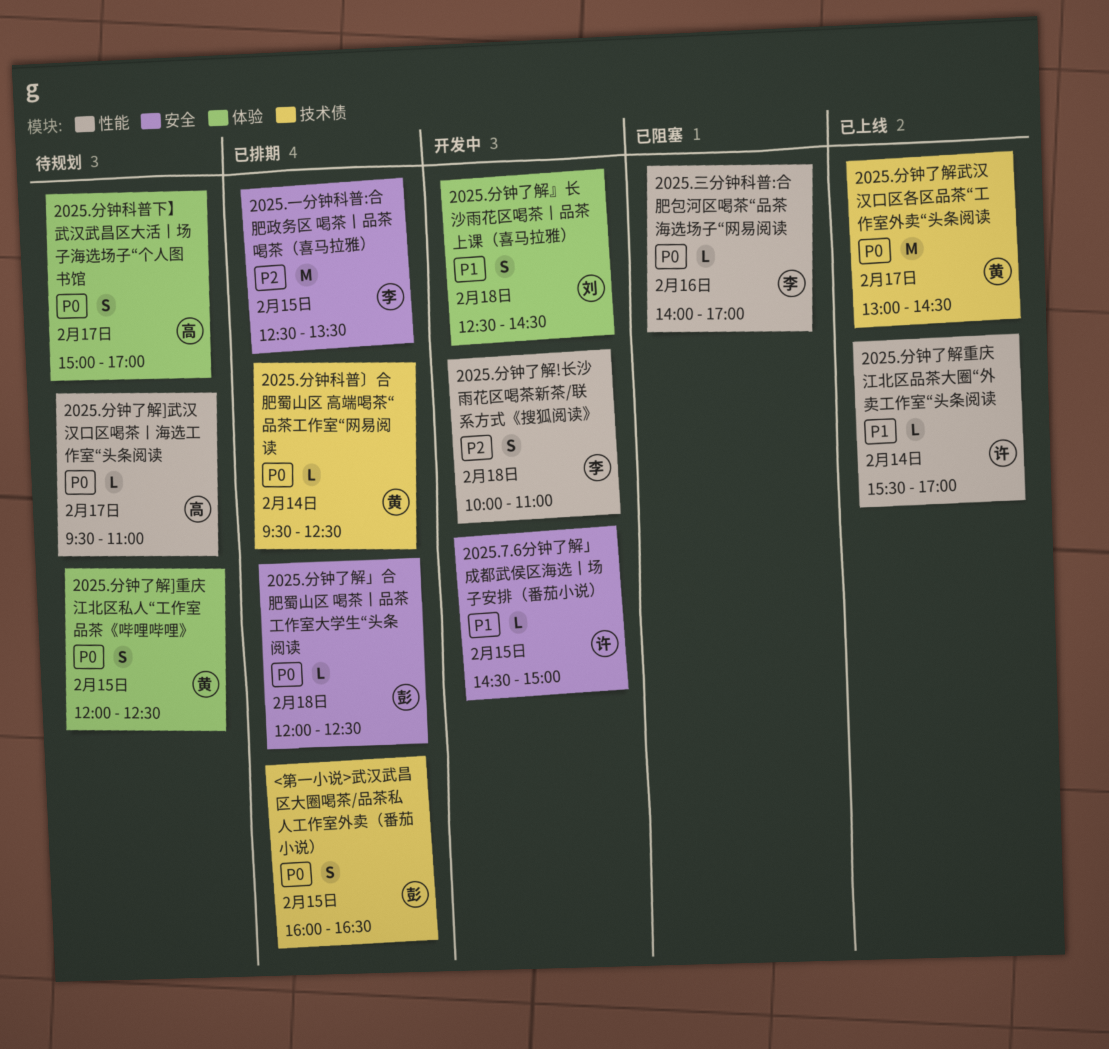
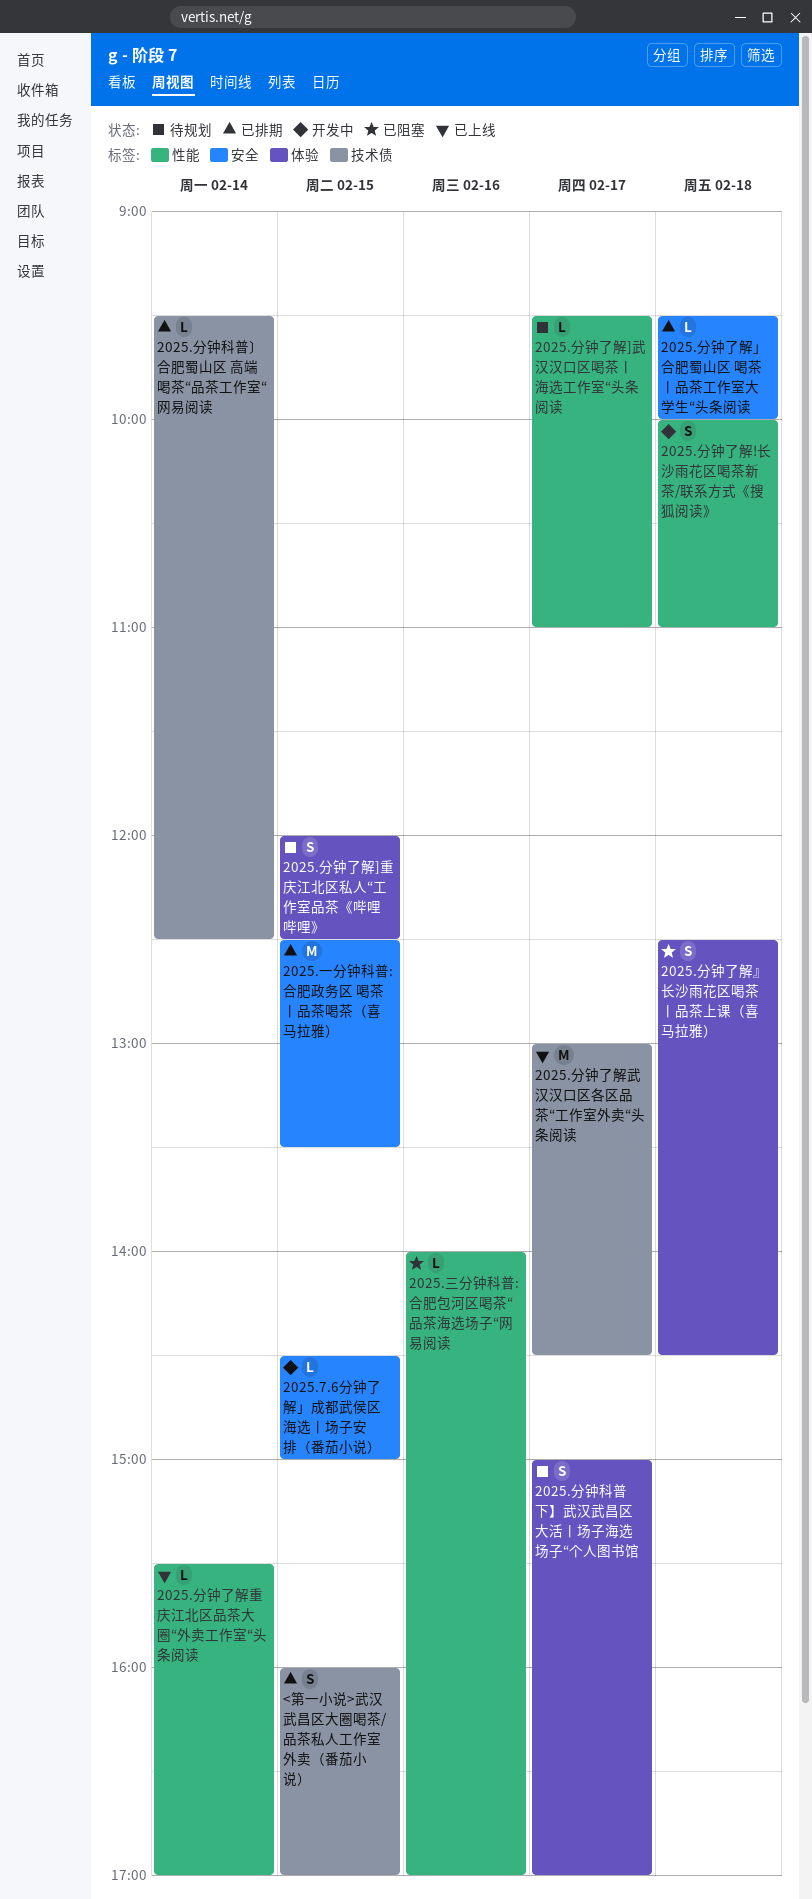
2025.分钟了解」合肥蜀山区 喝茶丨品茶工作室大学生“头条阅读, begins: 12:00 -> 09:30
2025.分钟了解」合肥蜀山区 喝茶丨品茶工作室大学生“头条阅读, ends: 12:30 -> 10:00
2025.分钟了解』长沙雨花区喝茶丨品茶上课（喜马拉雅）, status: 开发中 -> 已阻塞
<第一小说>武汉武昌区大圈喝茶/品茶私人工作室外卖（番茄小说）, ends: 16:30 -> 17:00

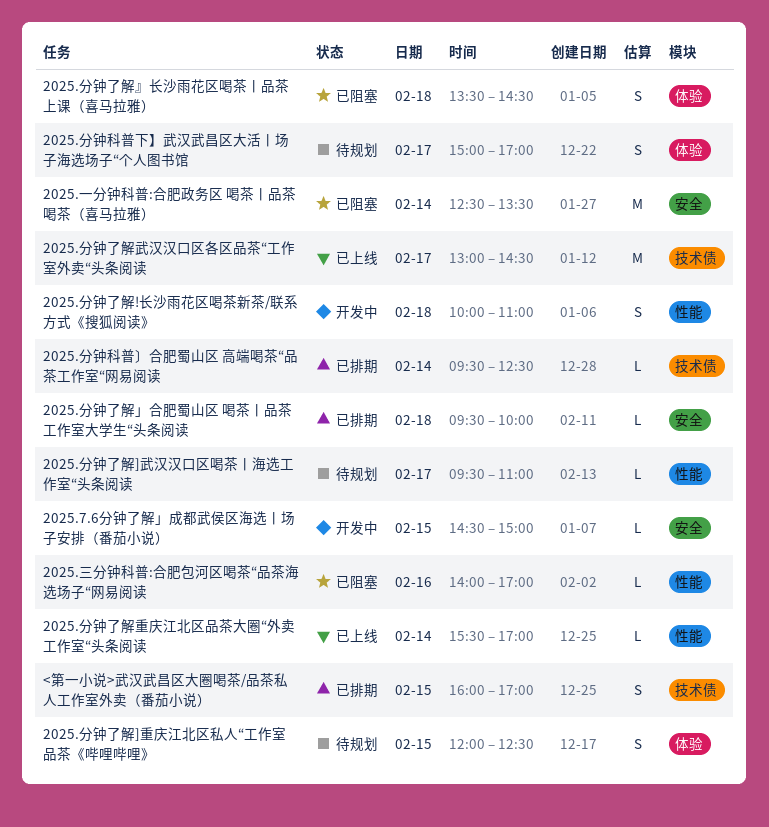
2025.一分钟科普:合肥政务区 喝茶丨品茶喝茶（喜马拉雅）, status: 已排期 -> 已阻塞
2025.一分钟科普:合肥政务区 喝茶丨品茶喝茶（喜马拉雅）, day: Feb 15 -> Feb 14
2025.分钟了解』长沙雨花区喝茶丨品茶上课（喜马拉雅）, begins: 12:30 -> 13:30

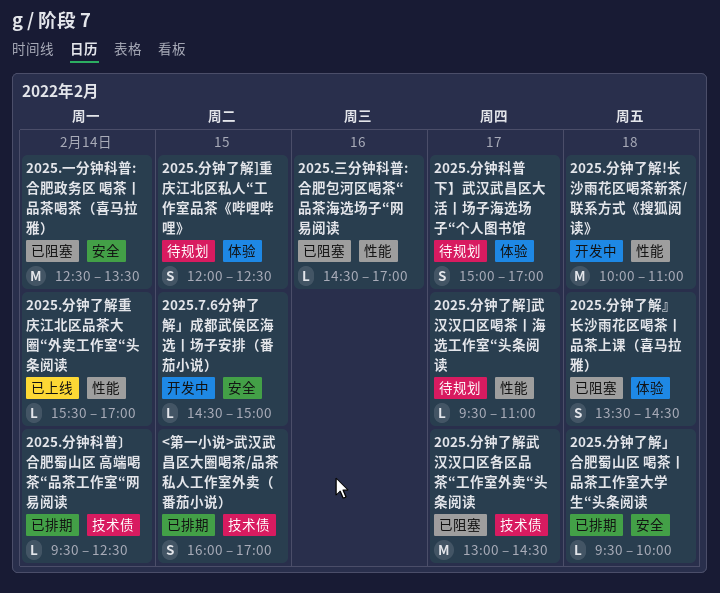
2025.三分钟科普:合肥包河区喝茶“品茶海选场子“网易阅读, begins: 14:00 -> 14:30
2025.分钟了解!长沙雨花区喝茶新茶/联系方式《搜狐阅读》, estimate: S -> M
2025.分钟了解武汉汉口区各区品茶“工作室外卖“头条阅读, status: 已上线 -> 已阻塞

